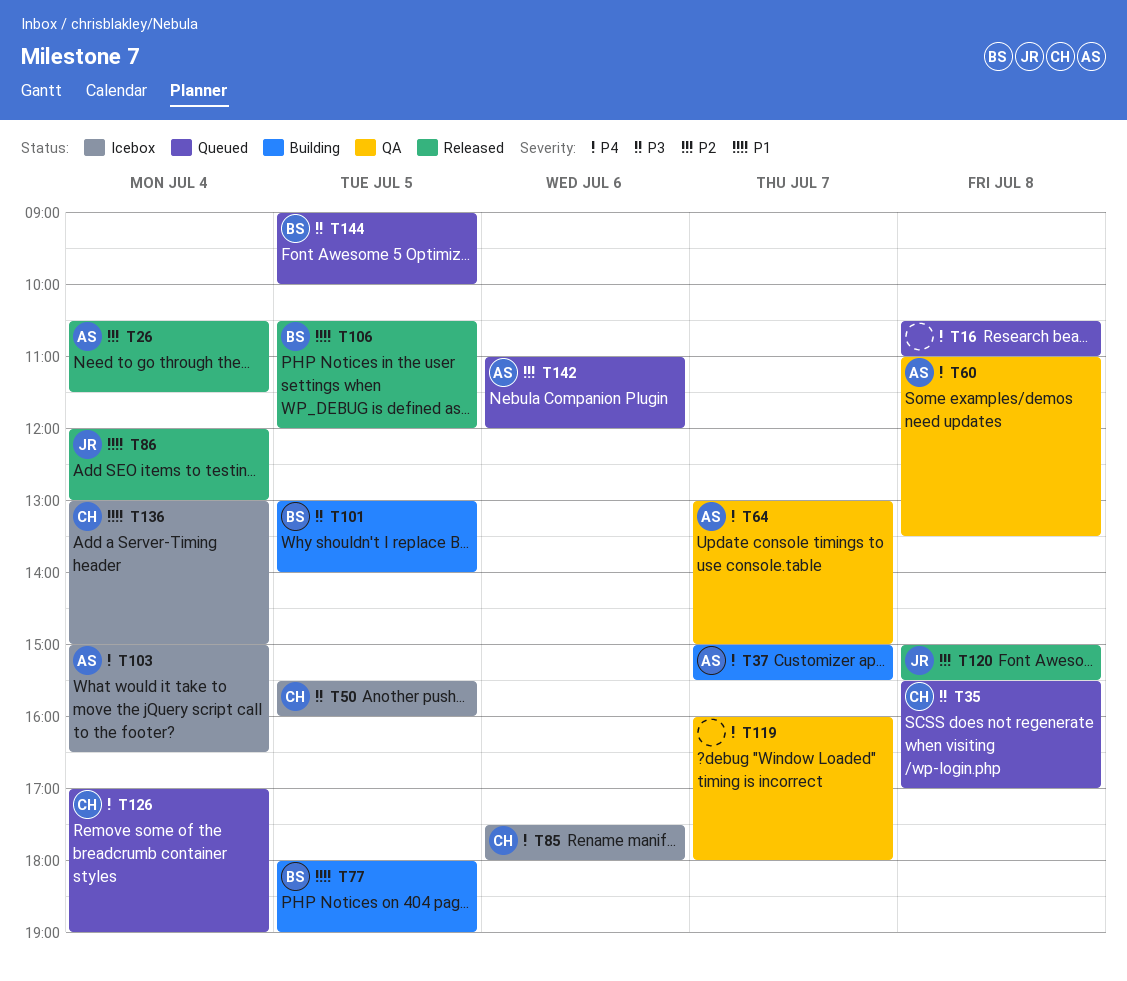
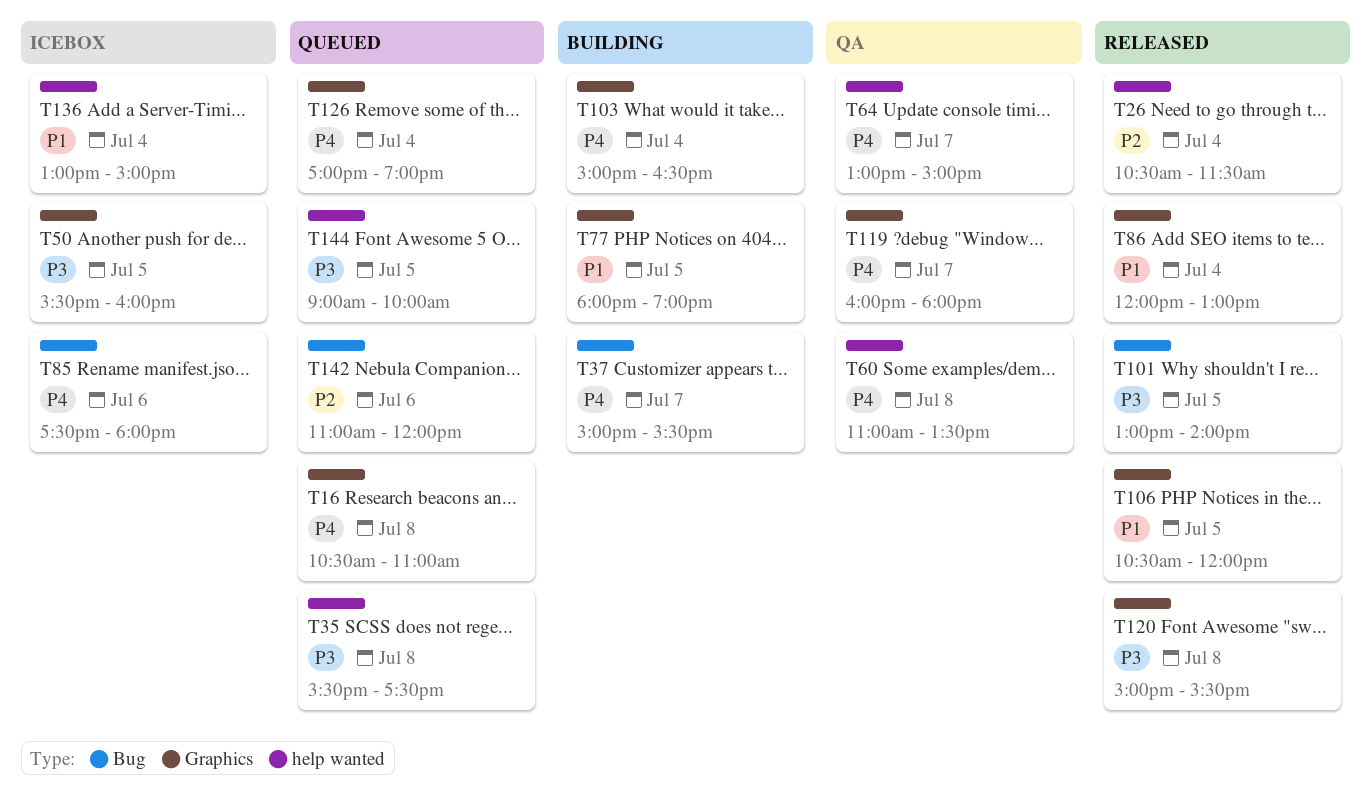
T35, ends: 17:00 -> 17:30
T101, status: Building -> Released
T103, status: Icebox -> Building
T120, priority: P2 -> P3

